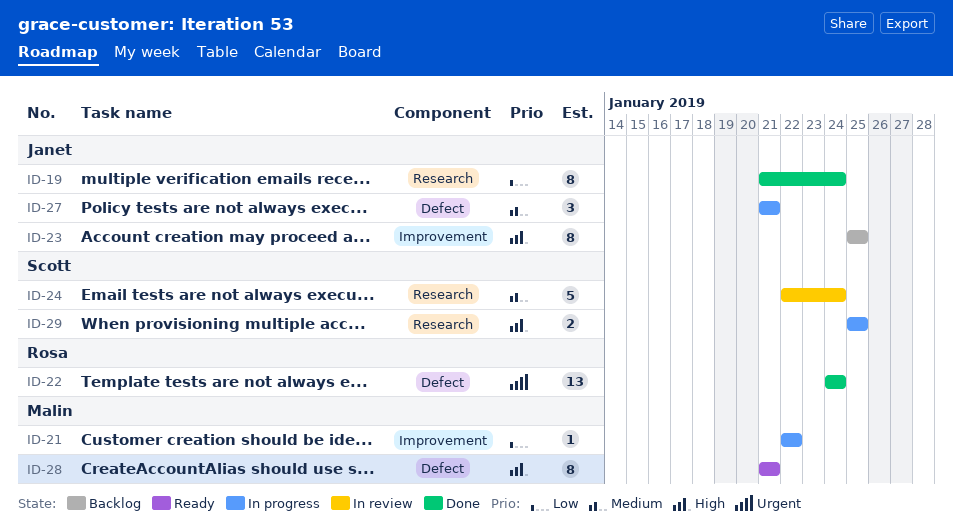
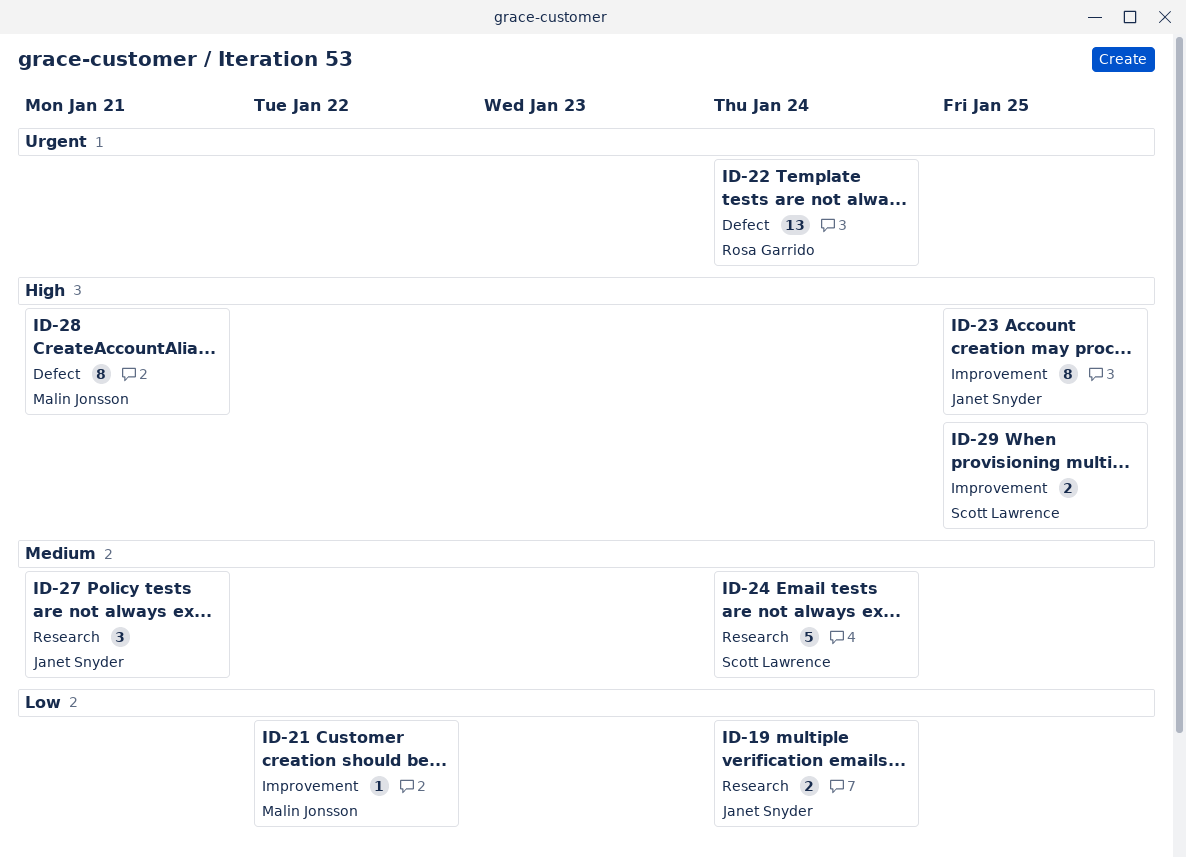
ID-19, estimate: 8 -> 2
ID-27, label: Defect -> Research
ID-29, label: Research -> Improvement

